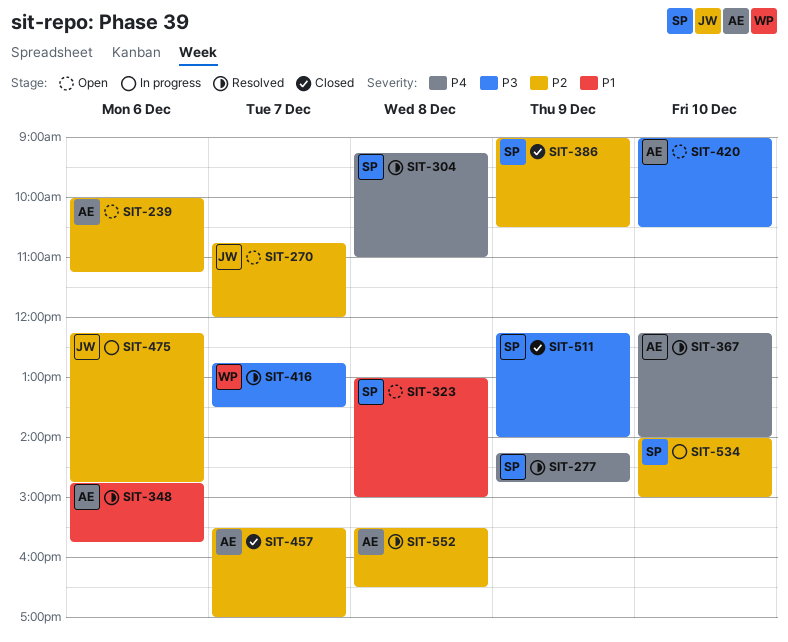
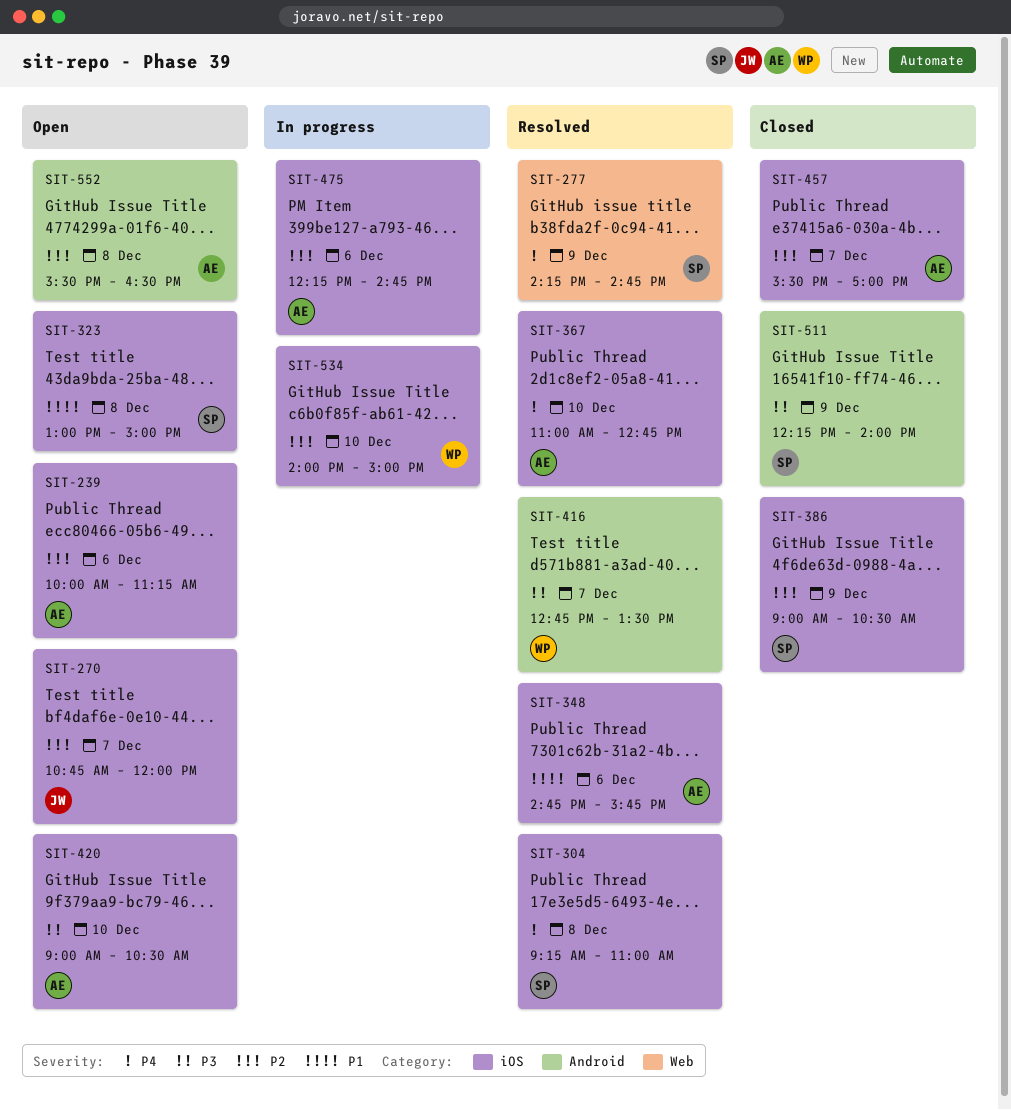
SIT-367, begins: 12:15 -> 11:00
SIT-367, ends: 14:00 -> 12:45
SIT-475, owner: JW -> AE
SIT-534, owner: SP -> WP
SIT-552, status: Resolved -> Open

